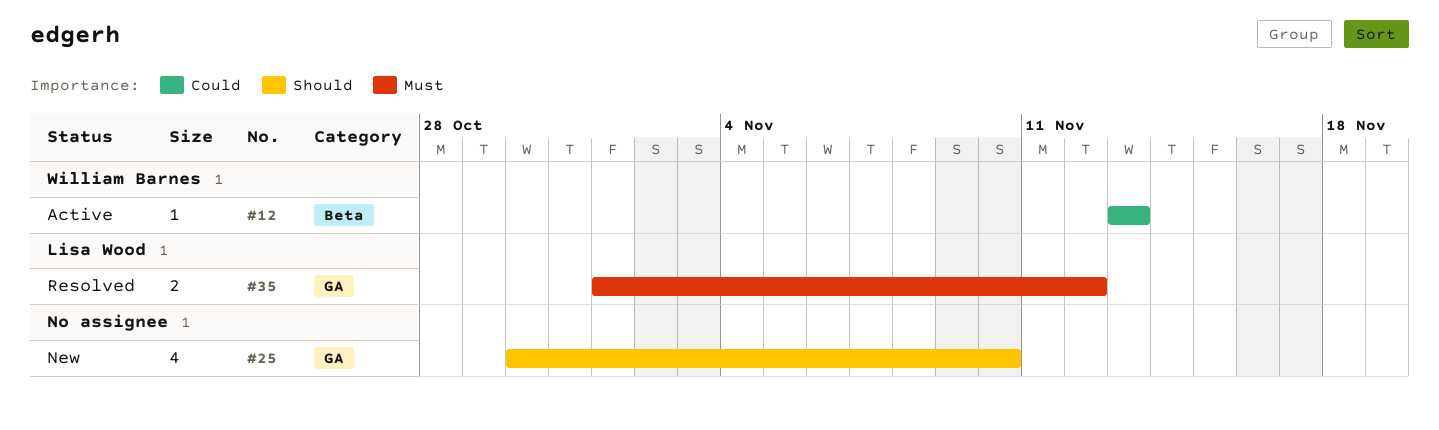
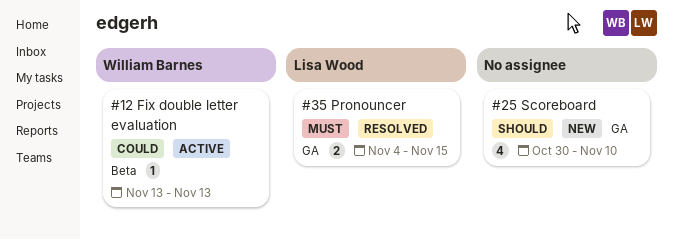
#35, start: Nov 1 -> Nov 4
#35, due: Nov 12 -> Nov 15

